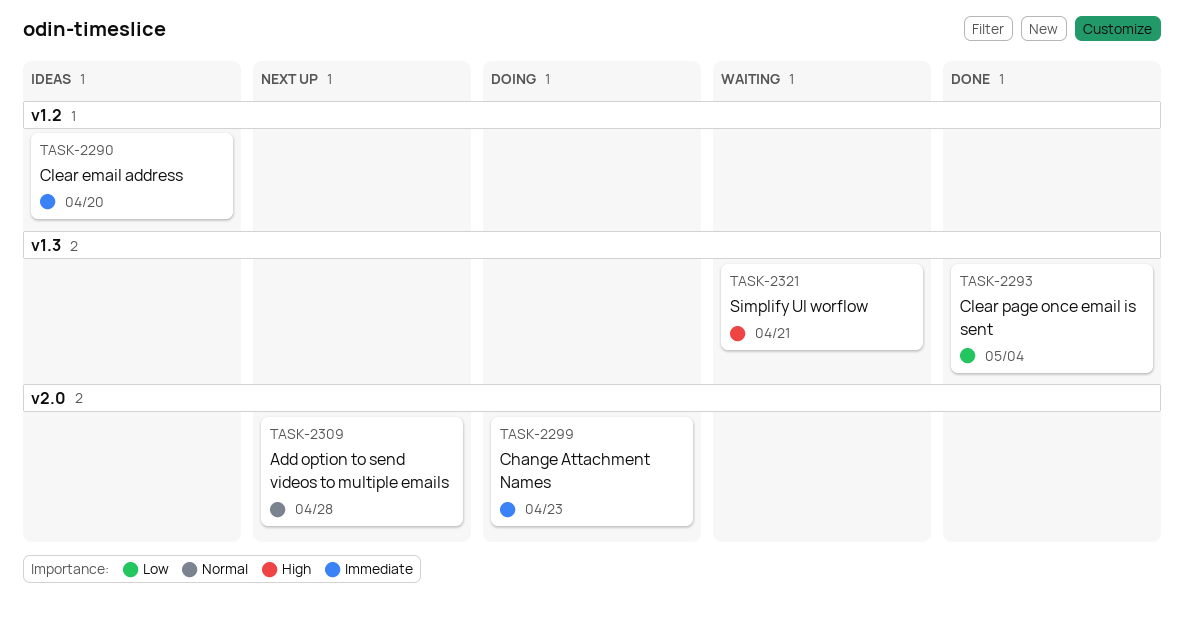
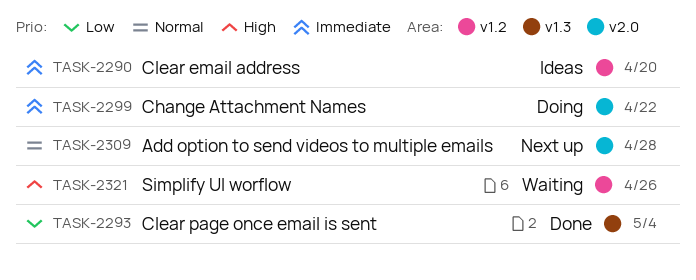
TASK-2299, due: Apr 23 -> Apr 22
TASK-2321, label: v1.3 -> v1.2
TASK-2321, due: Apr 21 -> Apr 26

